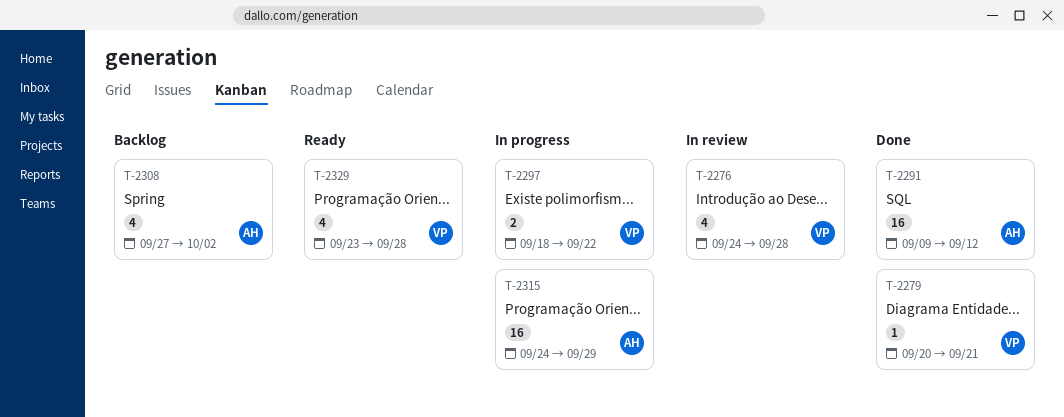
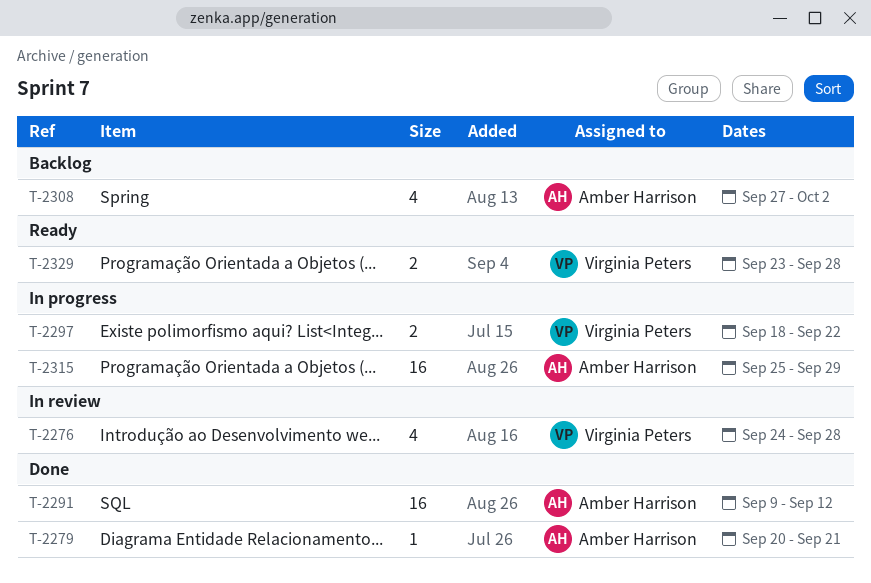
T-2279, owner: Virginia Peters -> Amber Harrison
T-2315, start: Sep 24 -> Sep 25
T-2329, estimate: 4 -> 2

